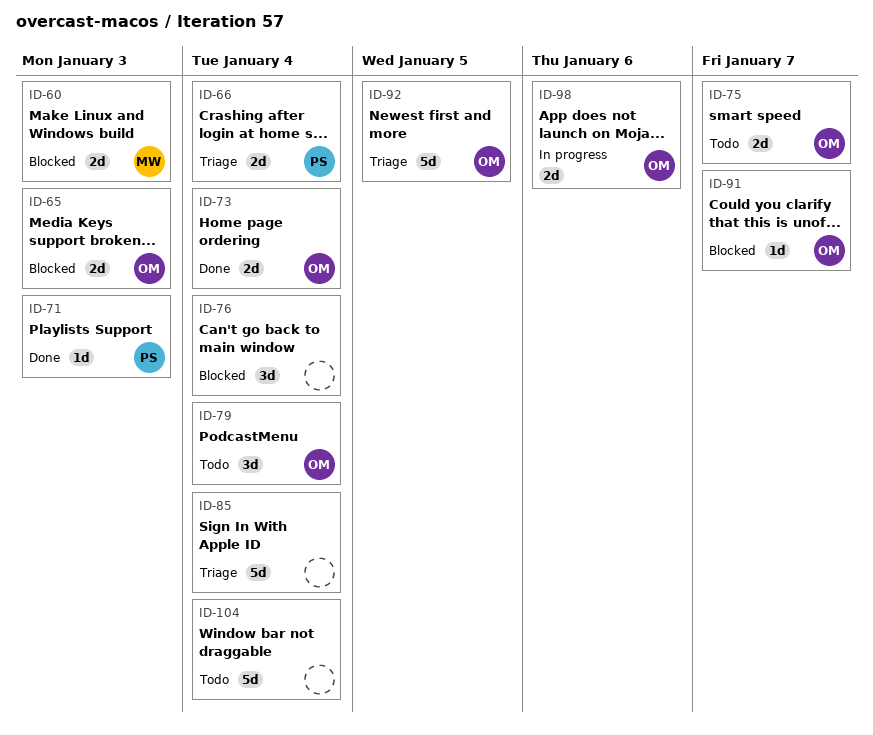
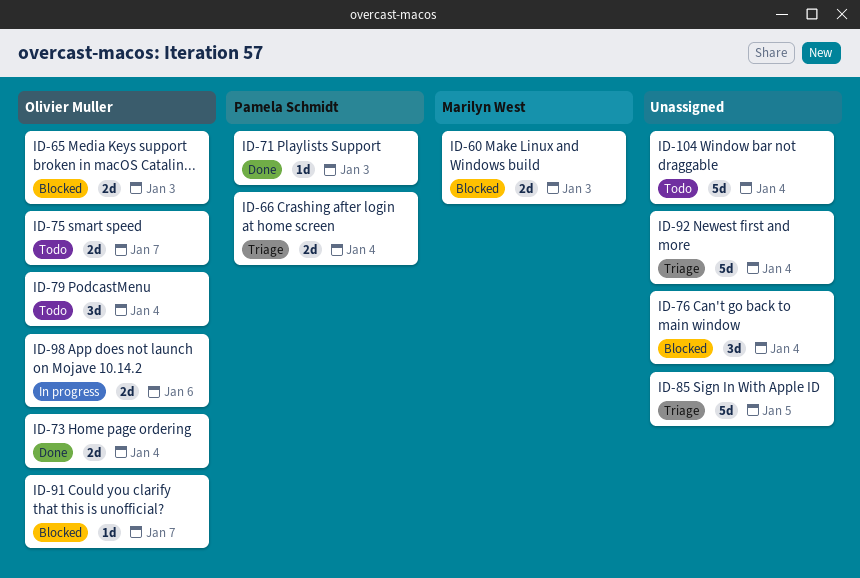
ID-85, due: Jan 4 -> Jan 5
ID-92, owner: Olivier Muller -> none
ID-92, due: Jan 5 -> Jan 4

